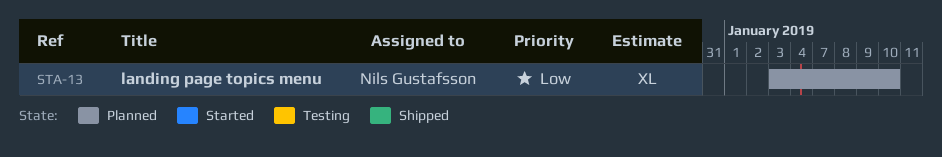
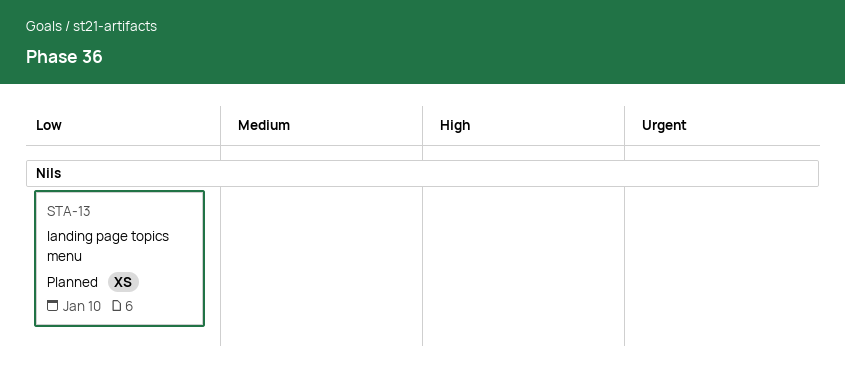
STA-13, estimate: XL -> XS

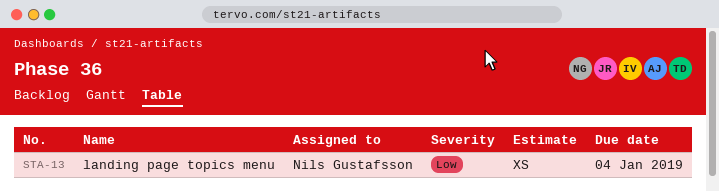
STA-13, due: Jan 10 -> Jan 4

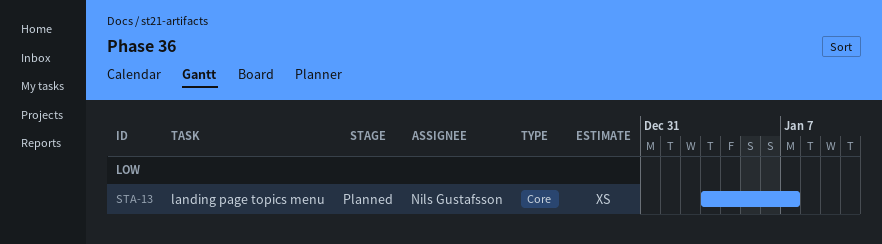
STA-13, due: Jan 4 -> Jan 7

